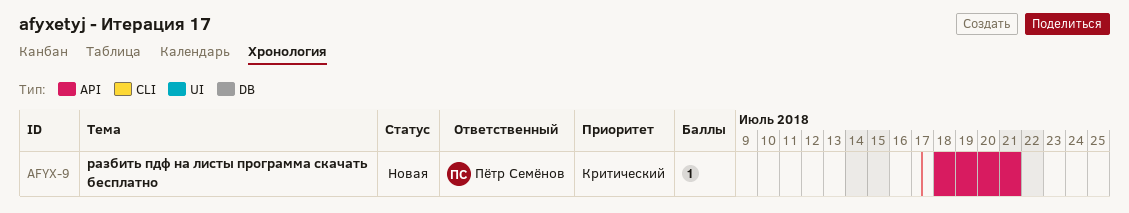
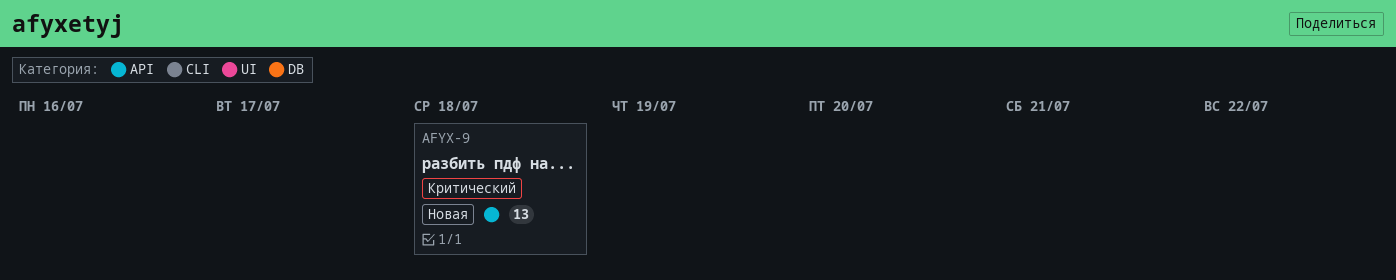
AFYX-9, estimate: 1 -> 13
AFYX-9, due: Jul 21 -> Jul 18

